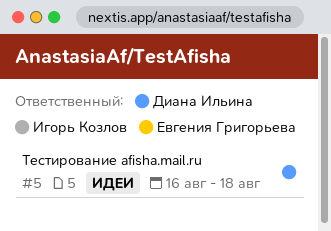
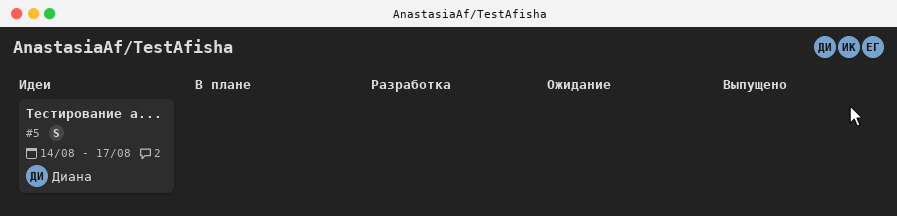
#5, start: Aug 16 -> Aug 14
#5, due: Aug 18 -> Aug 17

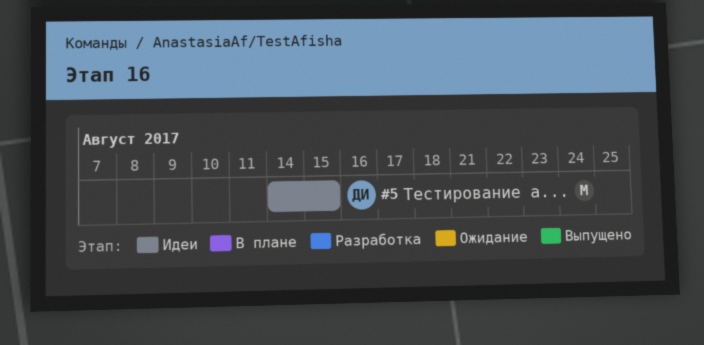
#5, estimate: S -> M
#5, due: Aug 17 -> Aug 15

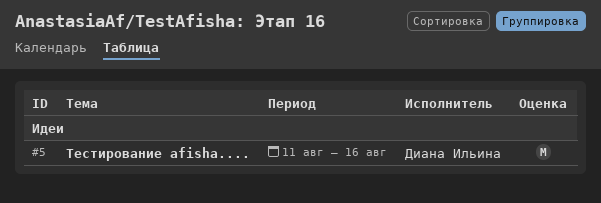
#5, start: Aug 14 -> Aug 11
#5, due: Aug 15 -> Aug 16

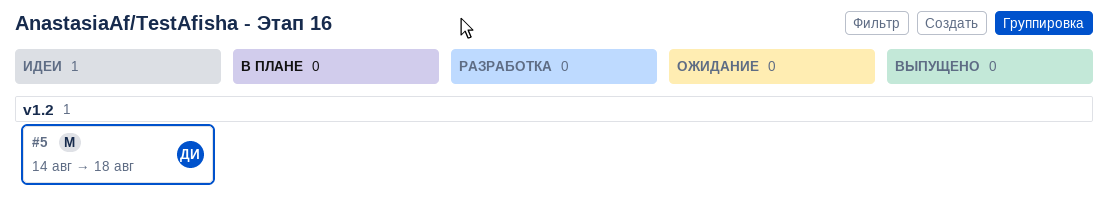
#5, start: Aug 11 -> Aug 14
#5, due: Aug 16 -> Aug 18

